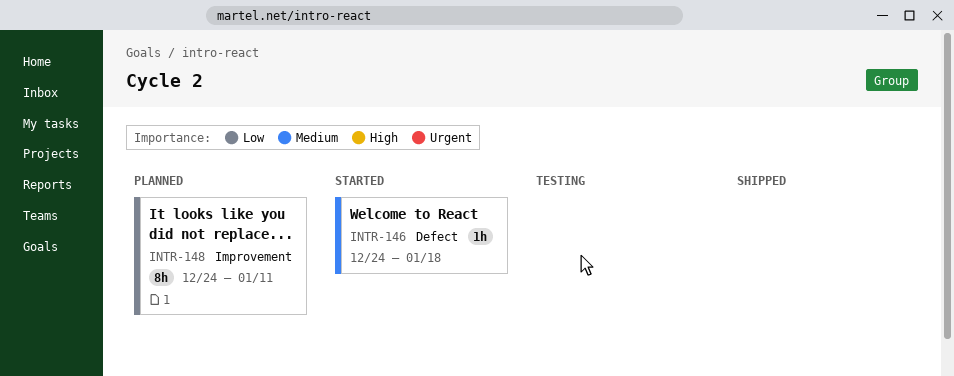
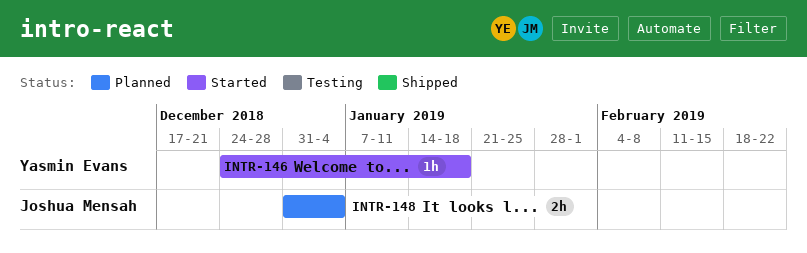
INTR-148, estimate: 8h -> 2h
INTR-148, start: Dec 24 -> Dec 31
INTR-148, due: Jan 11 -> Jan 4

